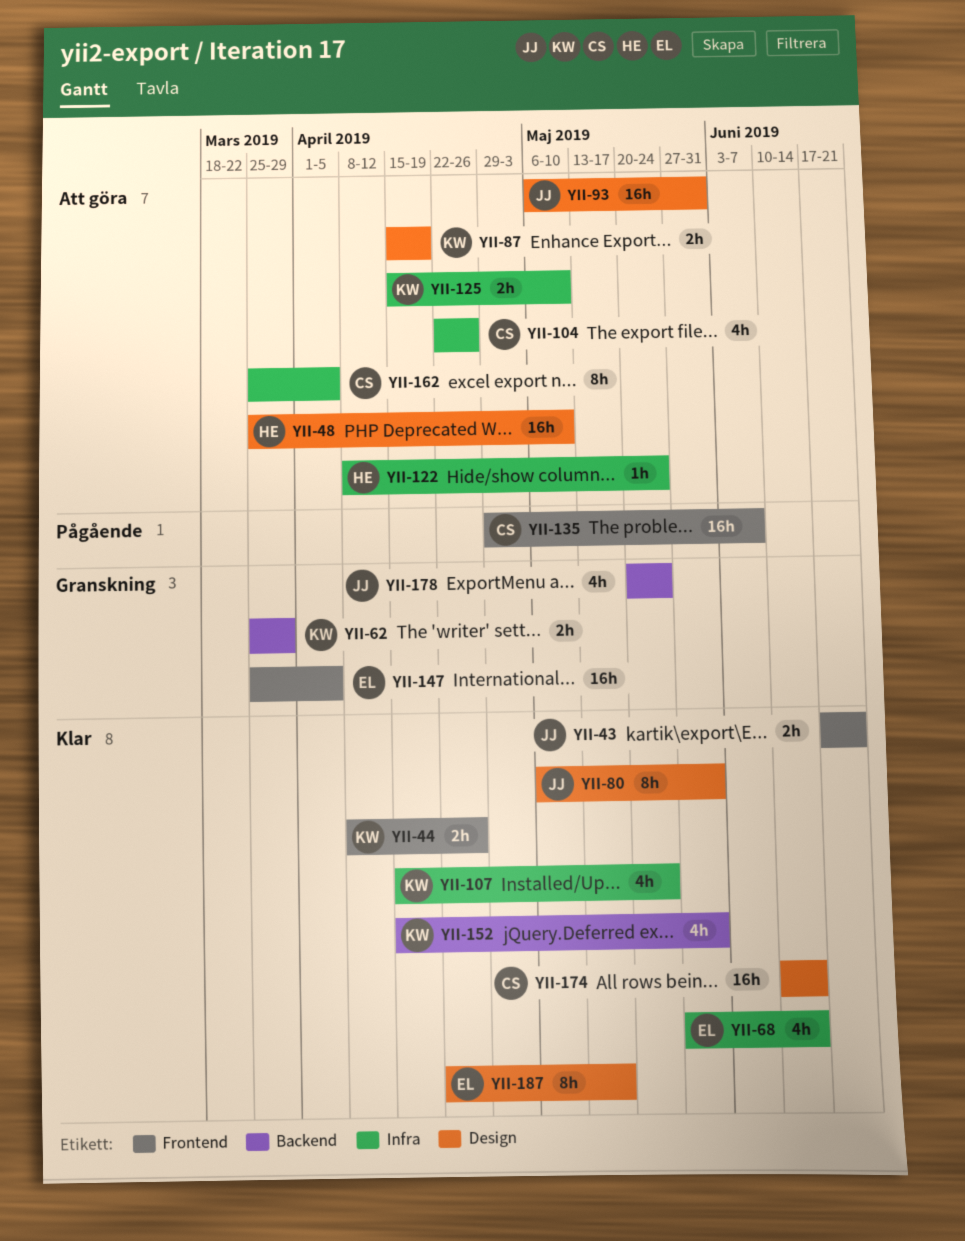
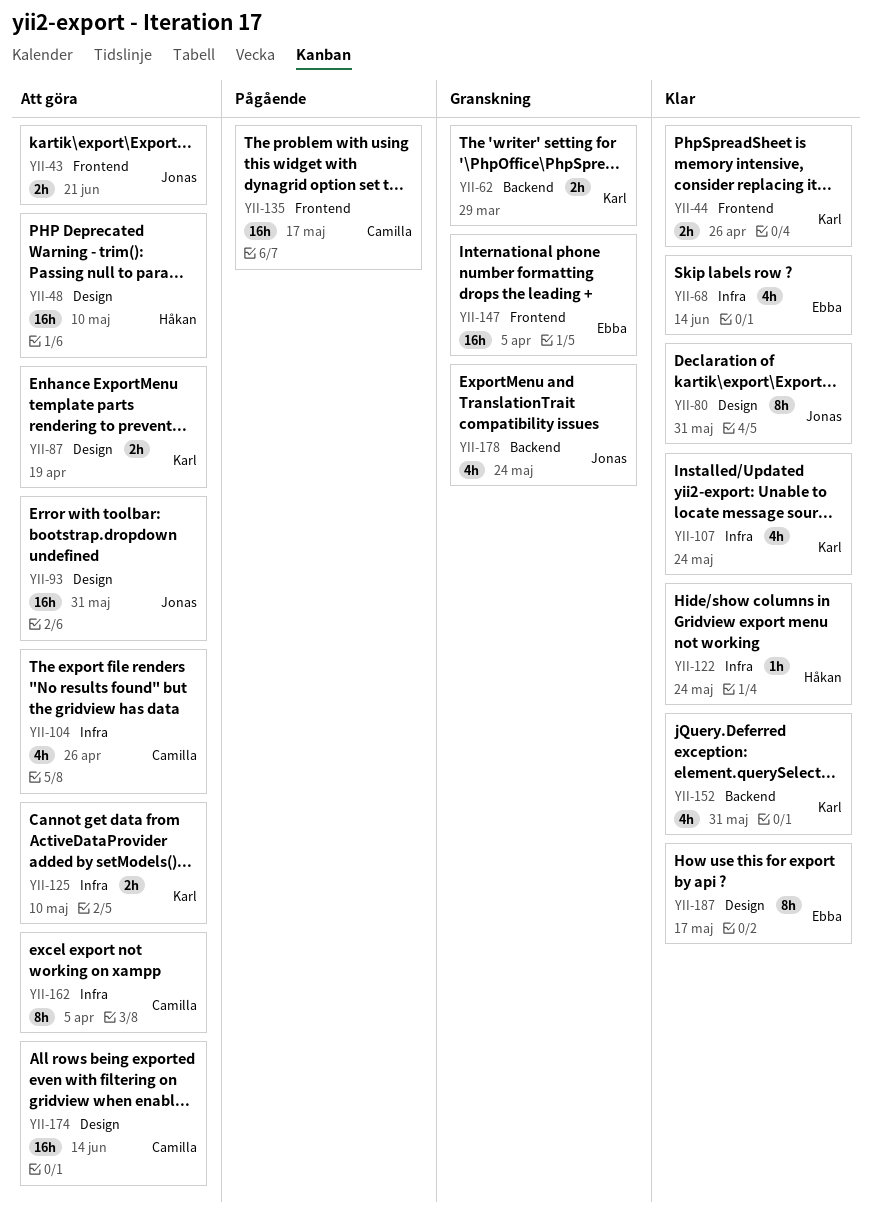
YII-43, status: Klar -> Att göra
YII-122, status: Att göra -> Klar
YII-135, due: Jun 7 -> May 17
YII-174, status: Klar -> Att göra

